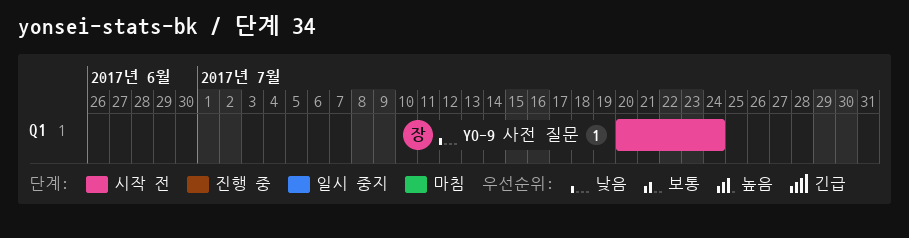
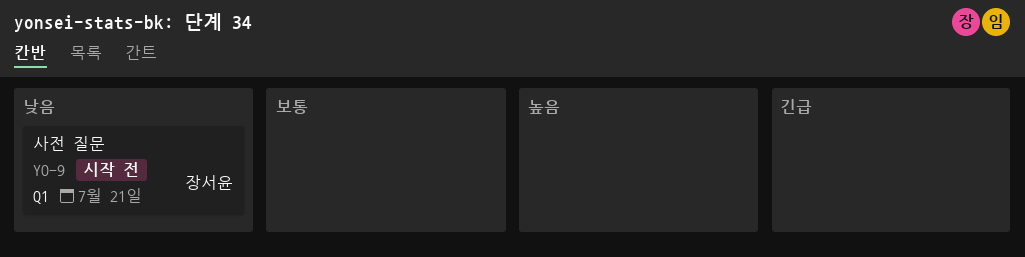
YO-9, due: Jul 24 -> Jul 21

